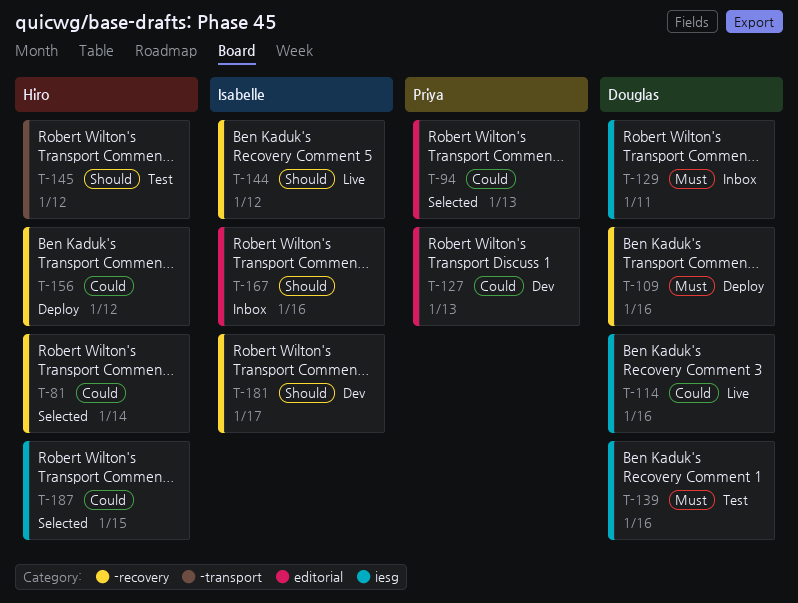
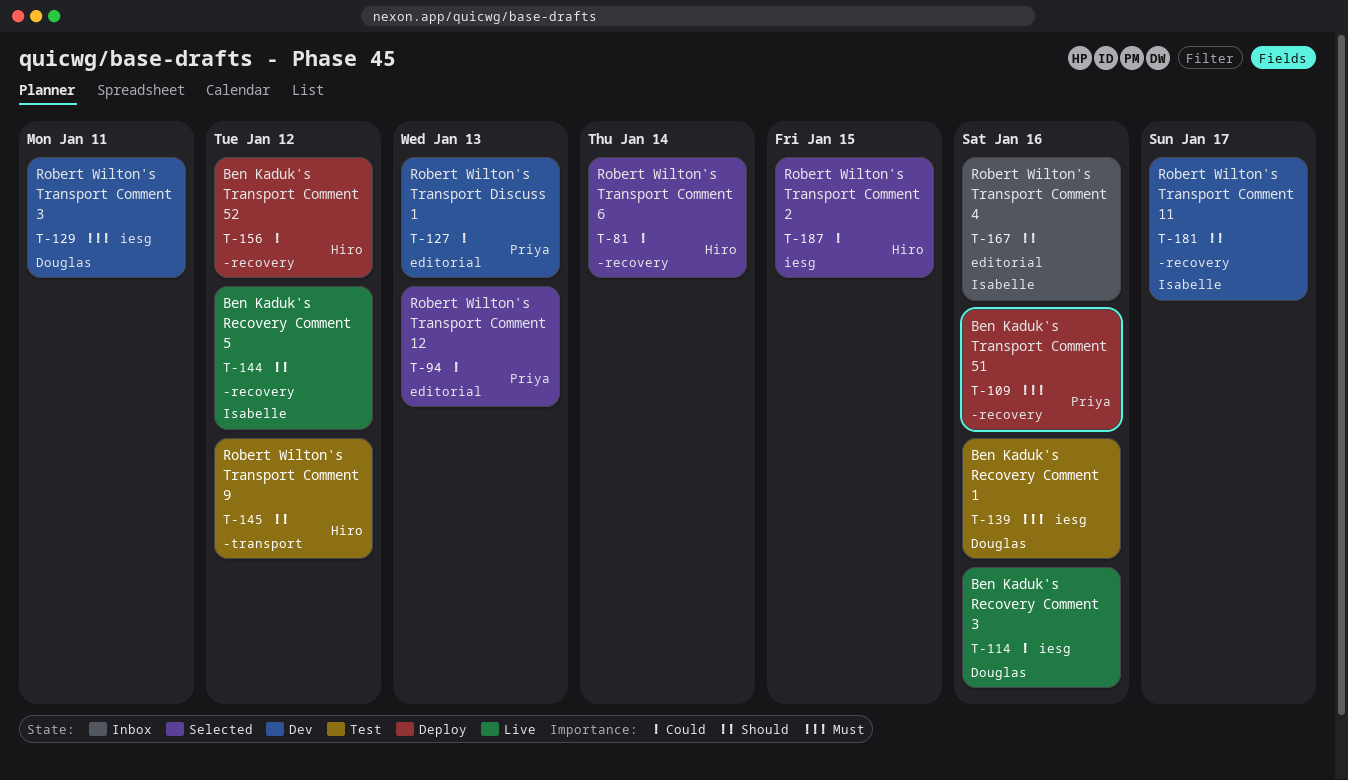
T-109, owner: Douglas -> Priya
T-129, status: Inbox -> Dev

